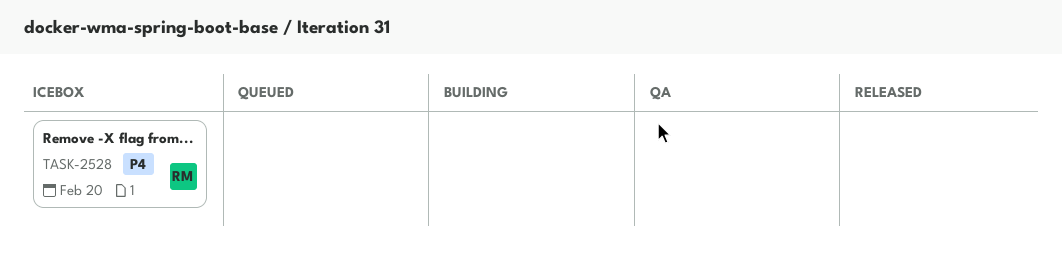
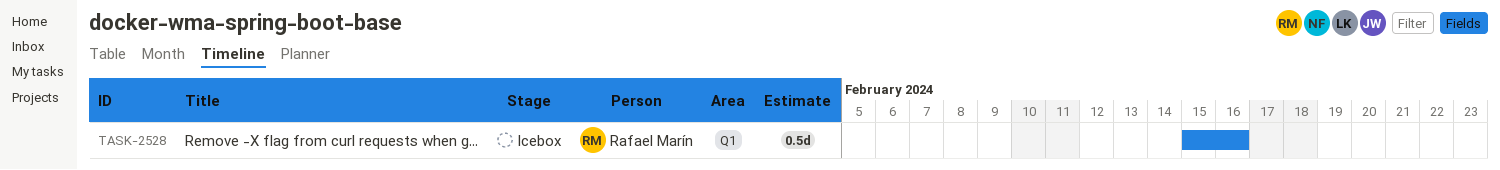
TASK-2528, due: Feb 20 -> Feb 16

